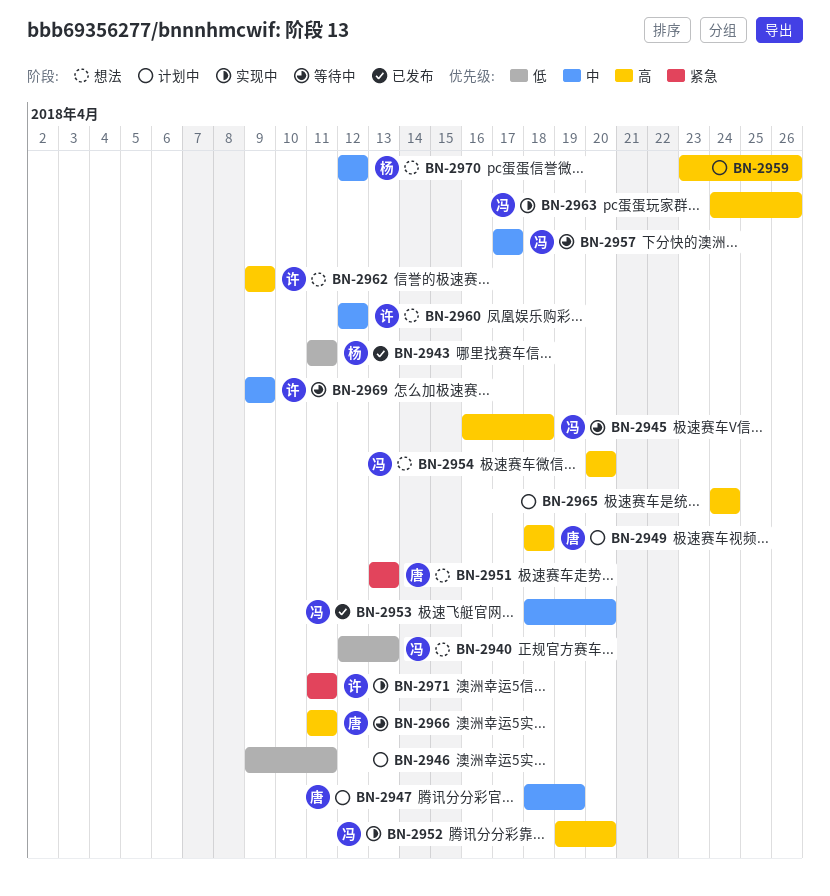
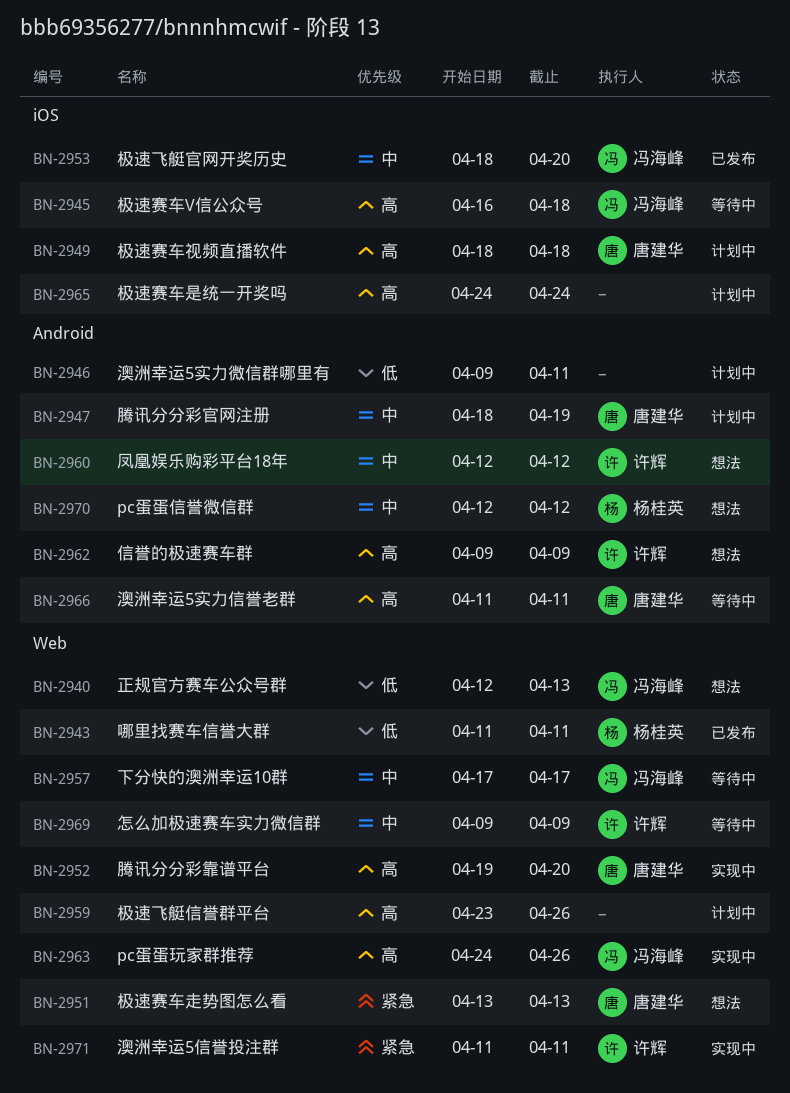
BN-2952, owner: 冯海峰 -> 唐建华
BN-2954: present -> none

